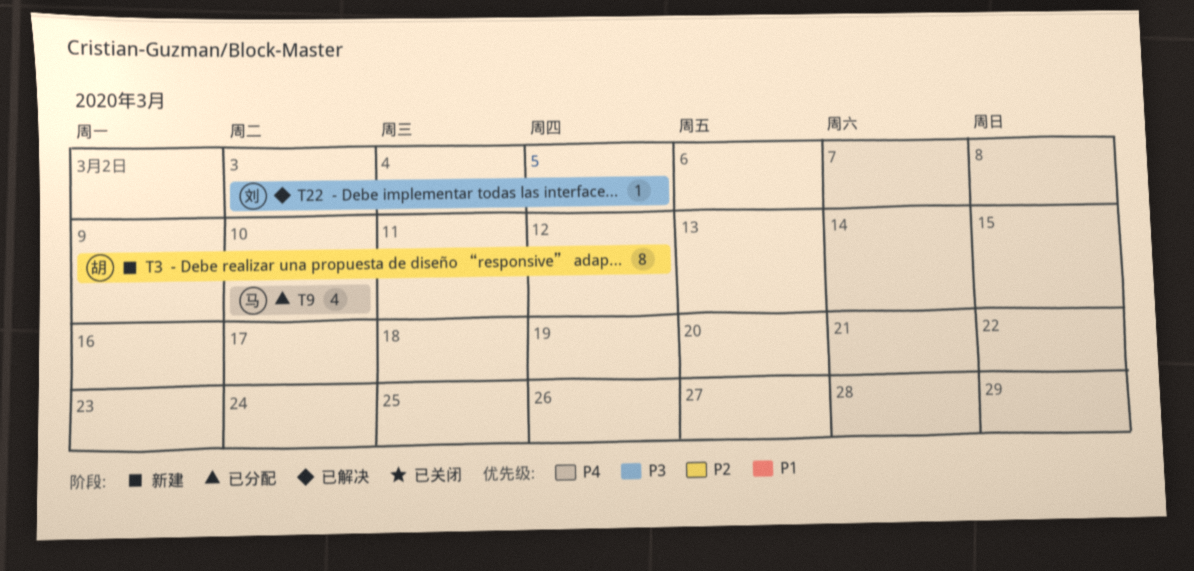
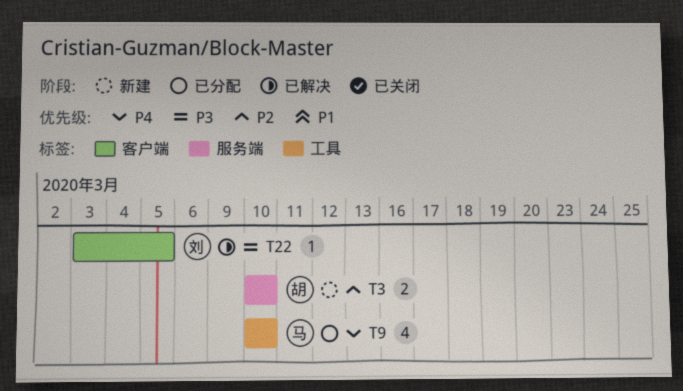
T3, estimate: 8 -> 2
T3, start: Mar 9 -> Mar 10
T3, due: Mar 12 -> Mar 10

